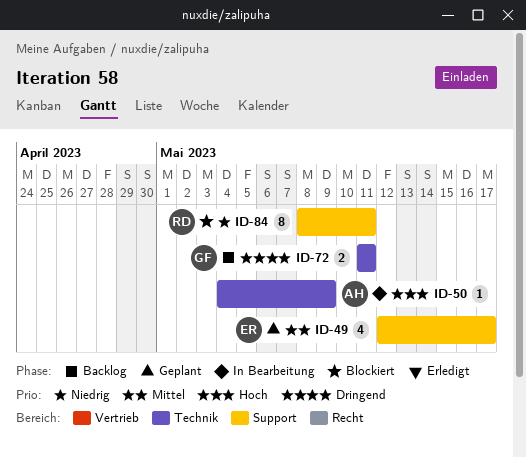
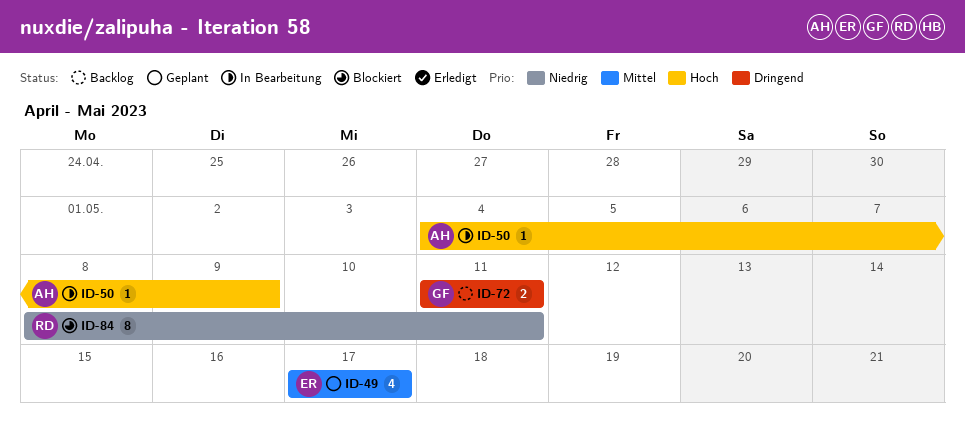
ID-49, start: May 12 -> May 17

